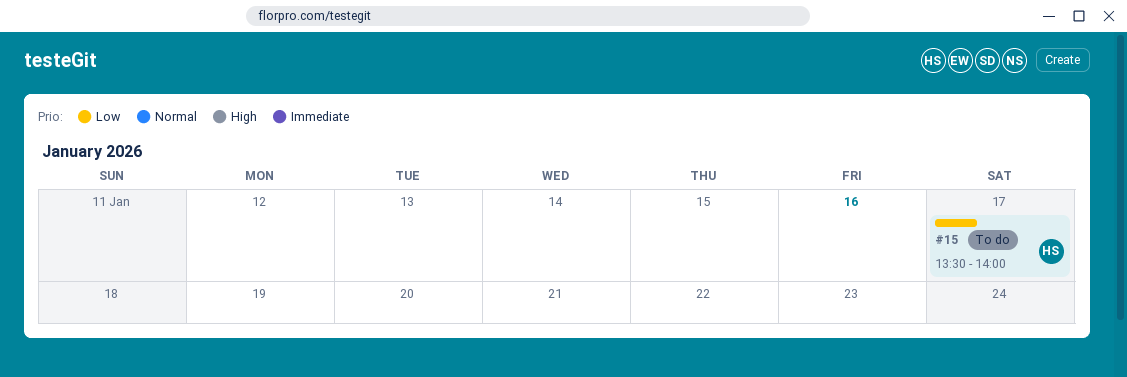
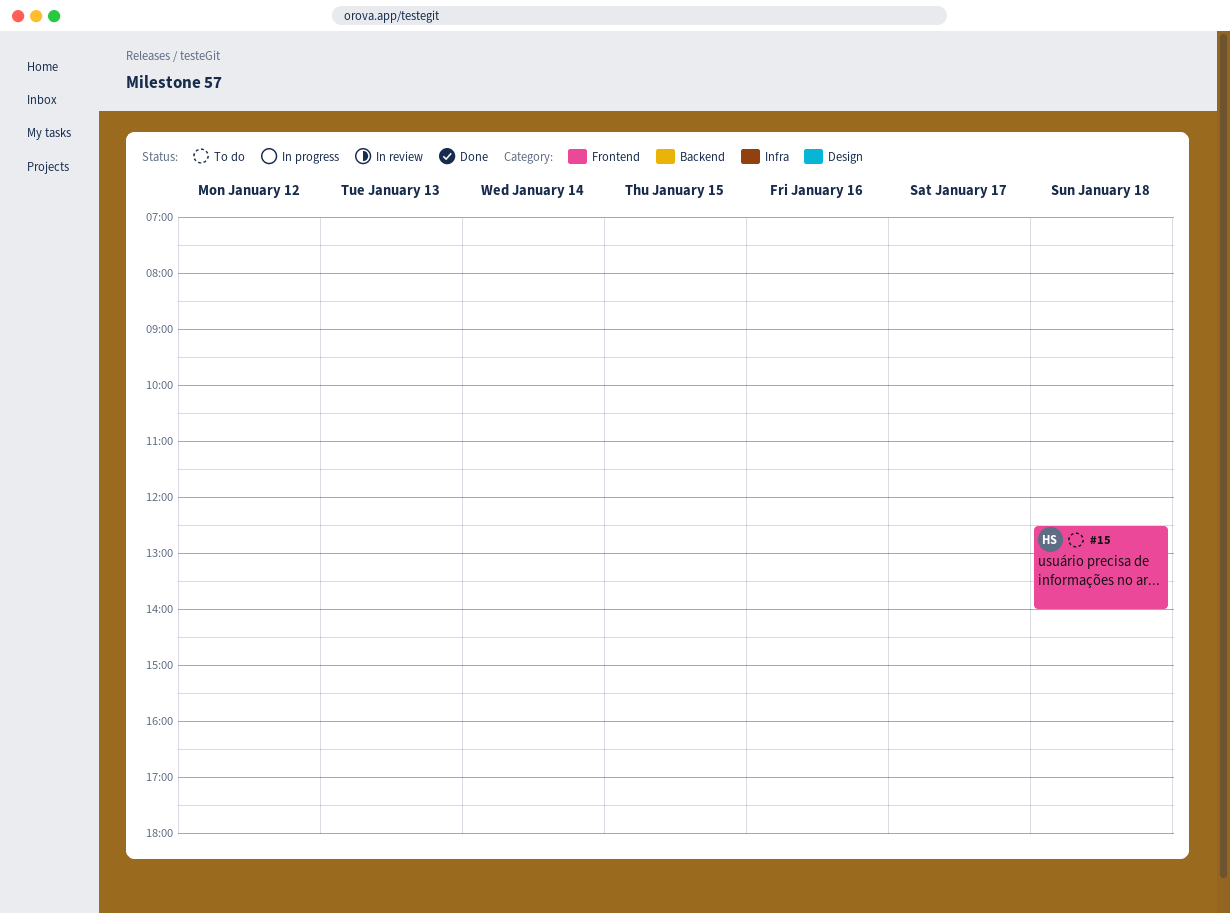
#15, day: Jan 17 -> Jan 18
#15, begins: 13:30 -> 12:30

